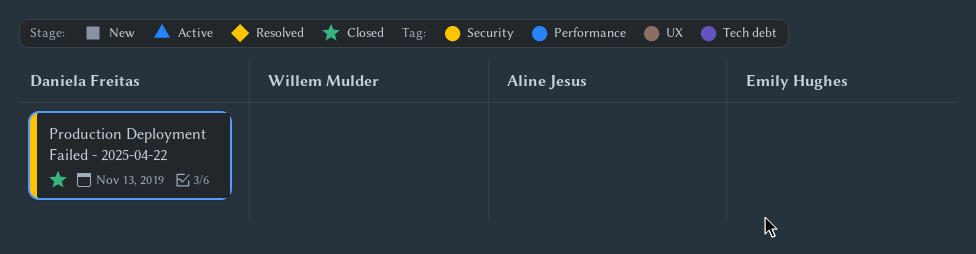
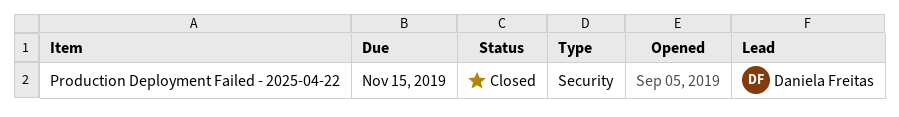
Production Deployment Failed - 2025-04-22, due: Nov 13 -> Nov 15

